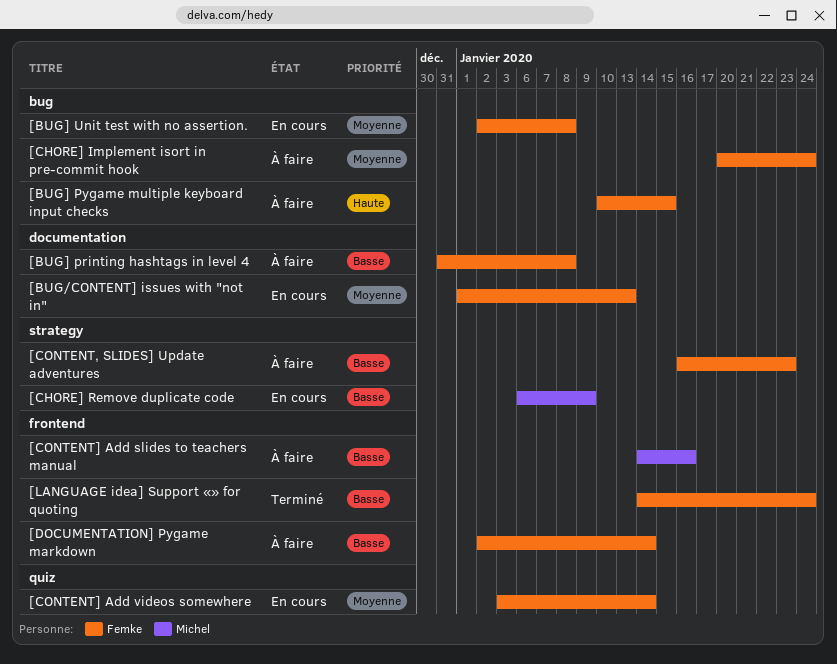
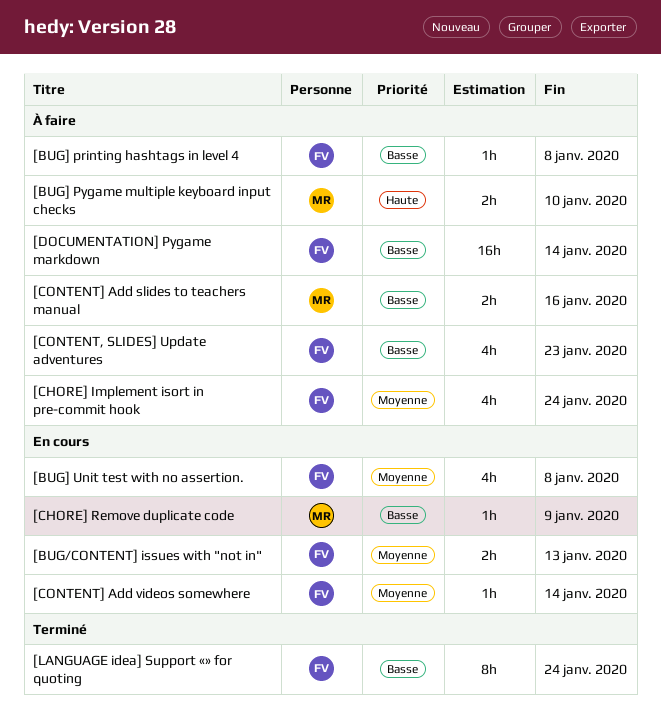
[BUG] Pygame multiple keyboard input checks, owner: Femke -> Michel
[BUG] Pygame multiple keyboard input checks, due: Jan 15 -> Jan 10

